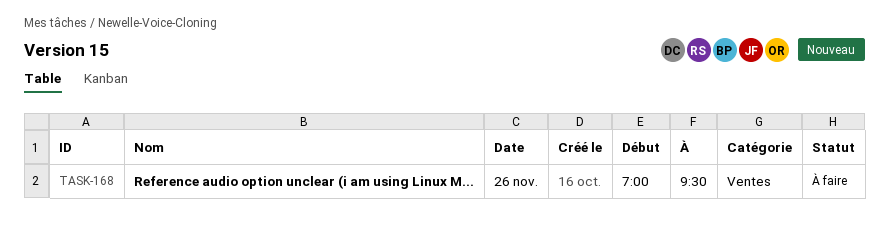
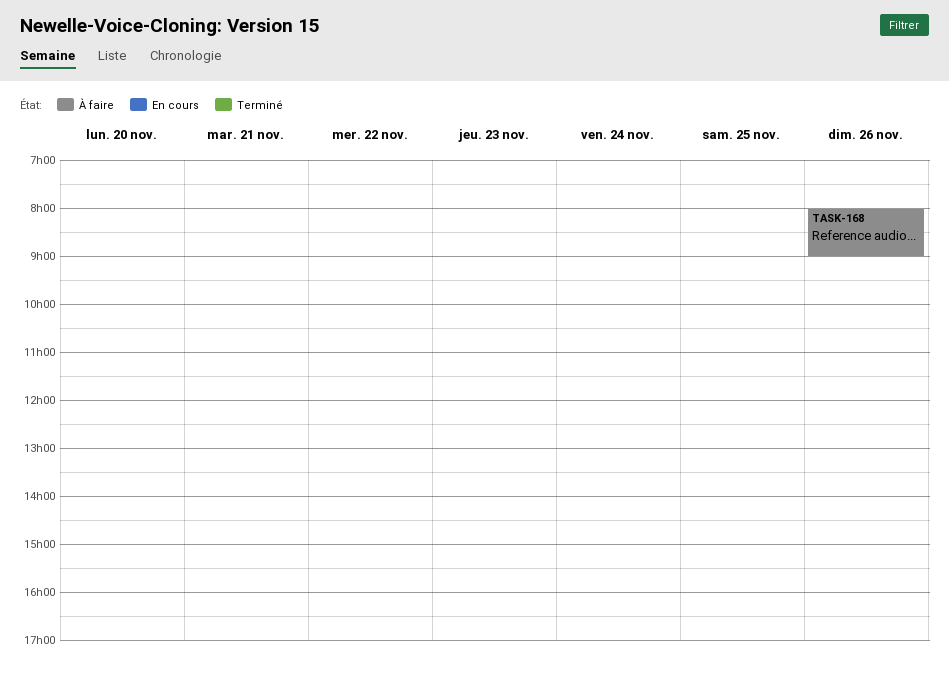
TASK-168, begins: 07:00 -> 08:00
TASK-168, ends: 09:30 -> 09:00

